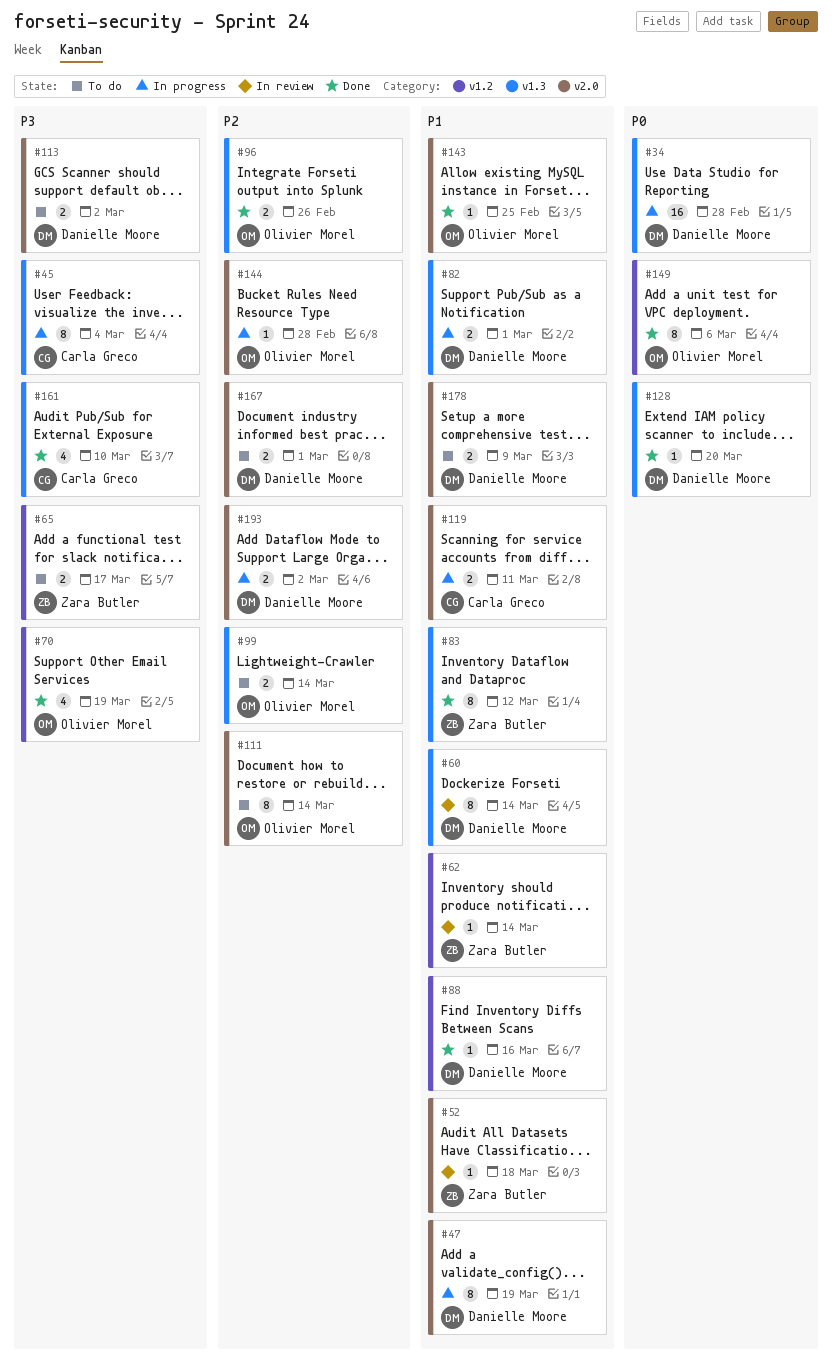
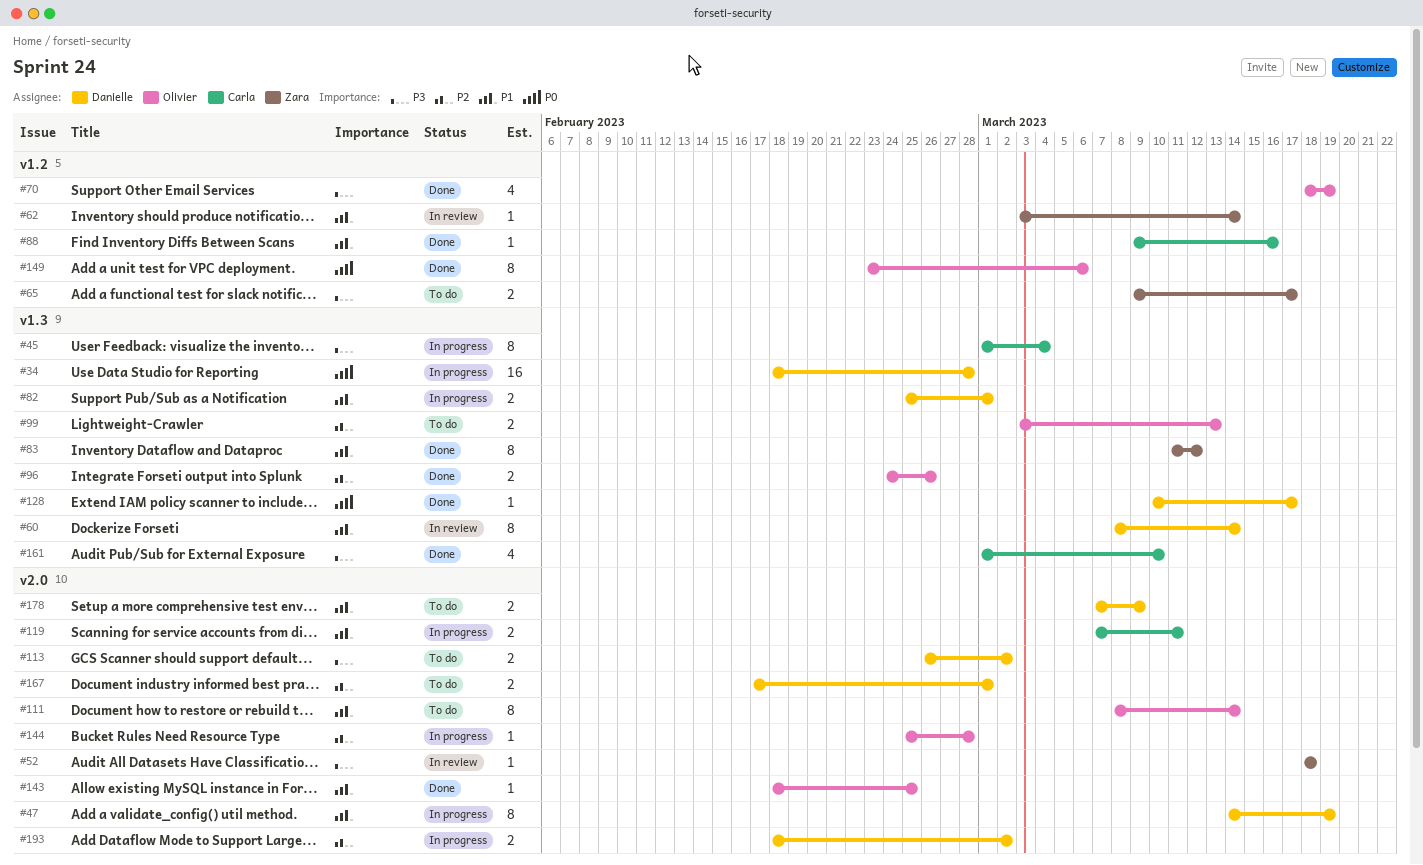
#52, priority: P1 -> P3
#88, owner: Danielle Moore -> Carla Greco
#99, due: Mar 14 -> Mar 13
#111, priority: P2 -> P1
#128, due: Mar 20 -> Mar 17

